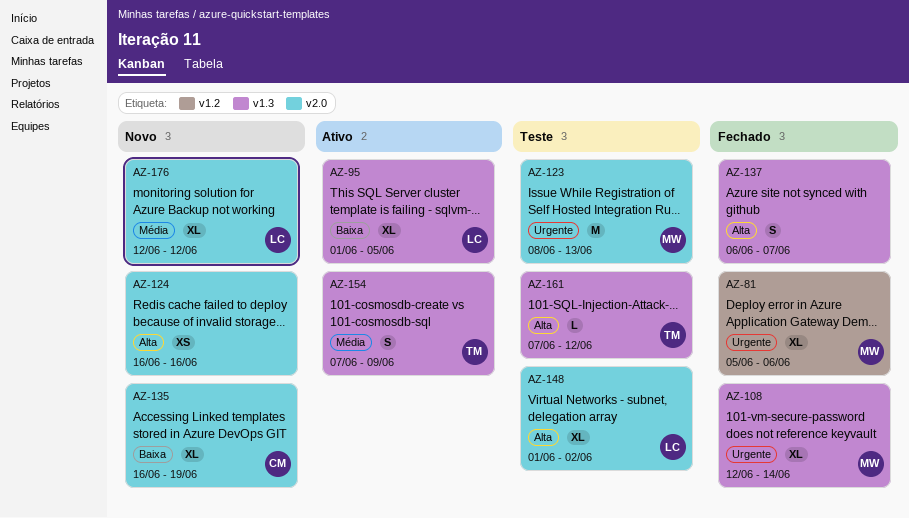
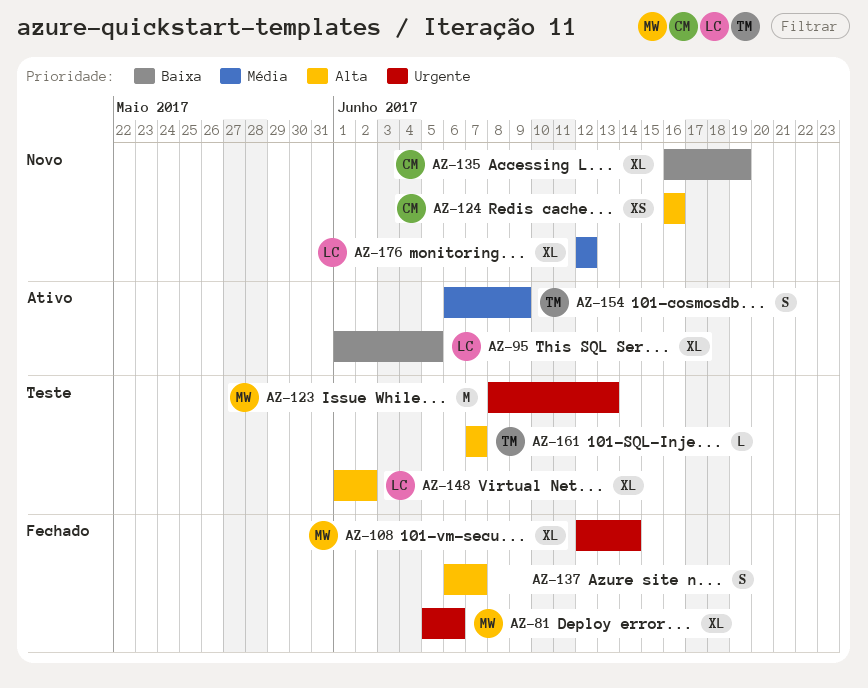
AZ-124, owner: none -> CM
AZ-154, start: Jun 7 -> Jun 6
AZ-161, due: Jun 12 -> Jun 7

